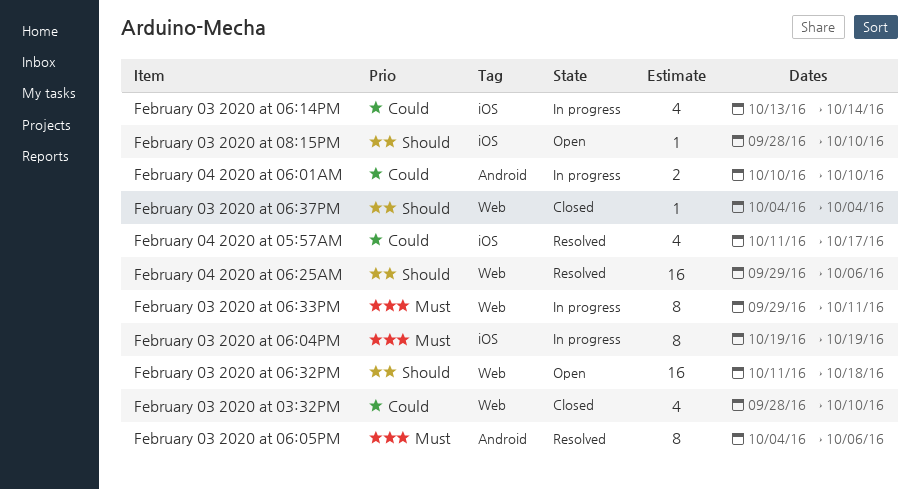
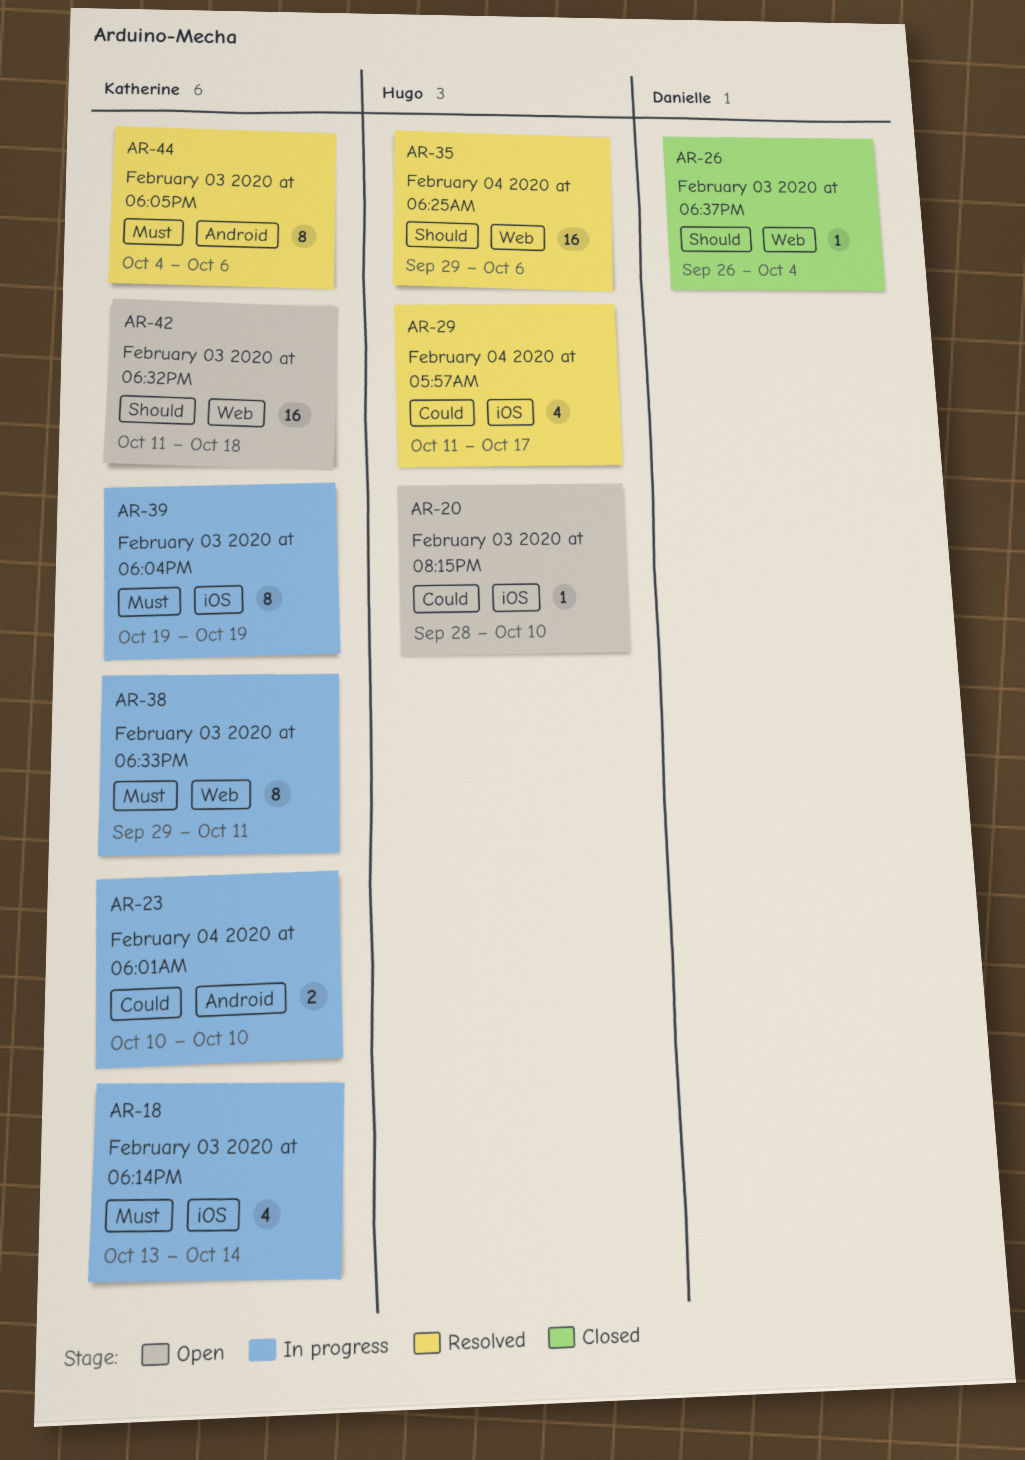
February 03 2020 at 03:32PM: present -> none
February 03 2020 at 06:14PM, priority: Could -> Must
February 03 2020 at 06:37PM, start: Oct 4 -> Sep 26
February 03 2020 at 08:15PM, priority: Should -> Could

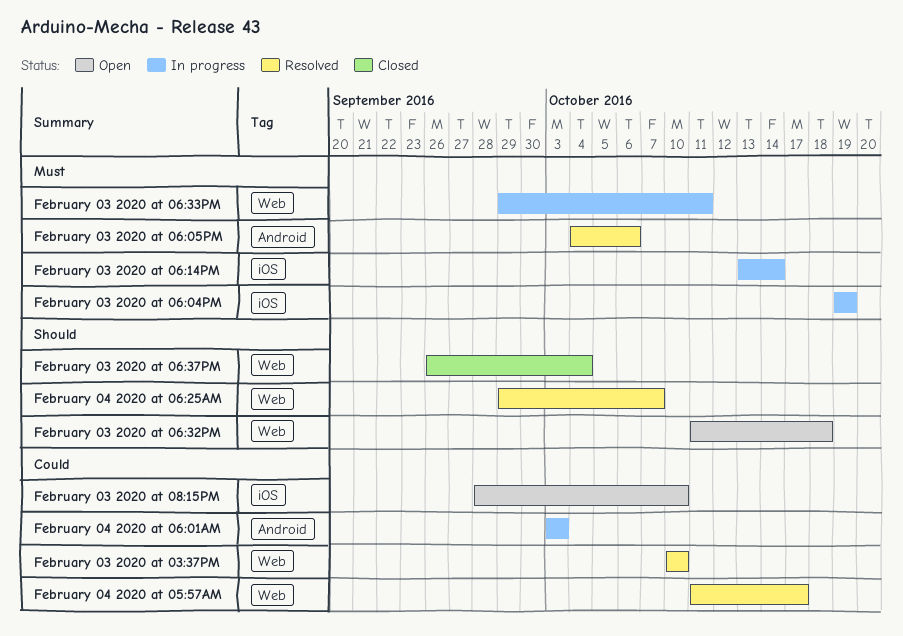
February 03 2020 at 03:37PM: none -> present
February 04 2020 at 05:57AM, label: iOS -> Web
February 04 2020 at 06:01AM, start: Oct 10 -> Oct 3
February 04 2020 at 06:01AM, due: Oct 10 -> Oct 3
February 04 2020 at 06:25AM, due: Oct 6 -> Oct 7

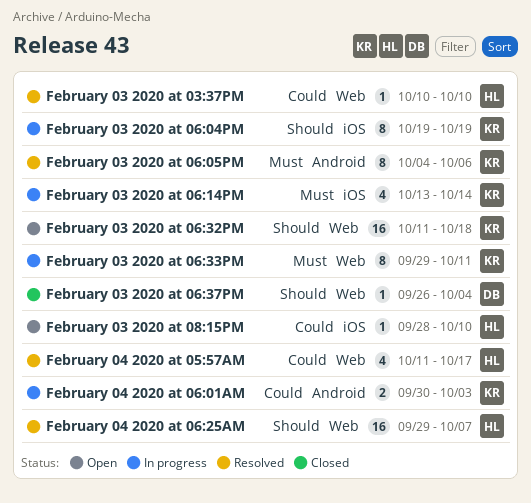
February 03 2020 at 06:04PM, priority: Must -> Should
February 04 2020 at 06:01AM, start: Oct 3 -> Sep 30

